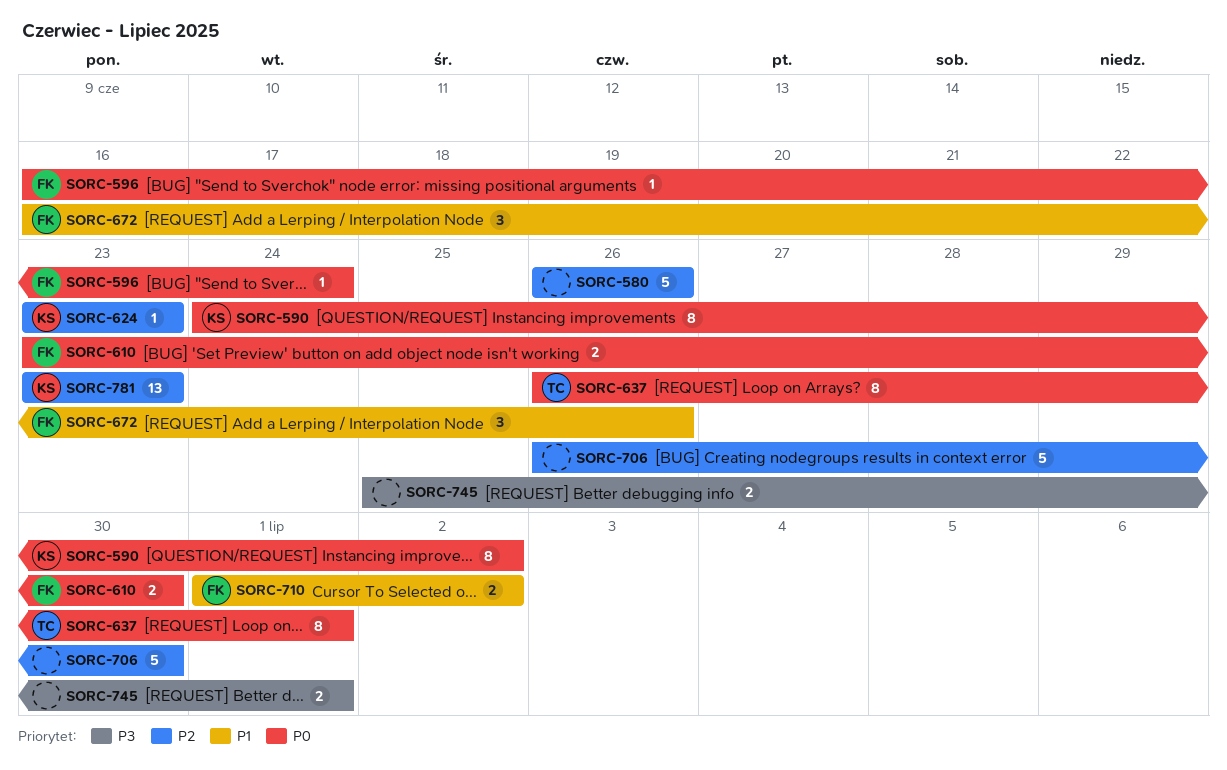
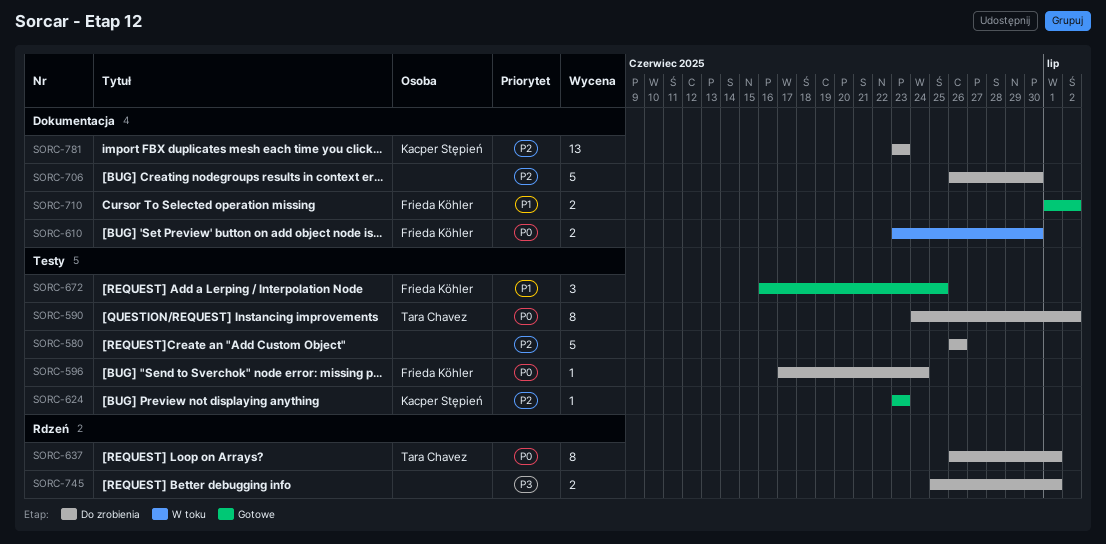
SORC-590, owner: Kacper Stępień -> Tara Chavez
SORC-596, start: Jun 16 -> Jun 17
SORC-672, due: Jun 26 -> Jun 25

